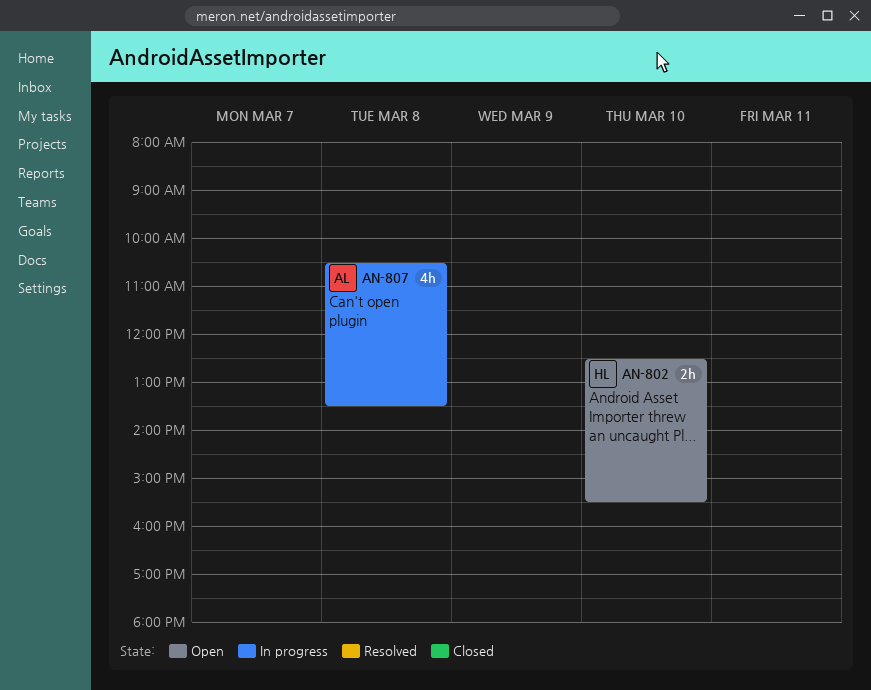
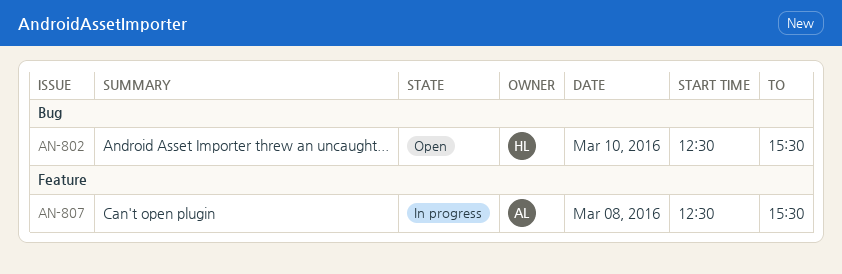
AN-807, begins: 10:30 -> 12:30
AN-807, ends: 13:30 -> 15:30

